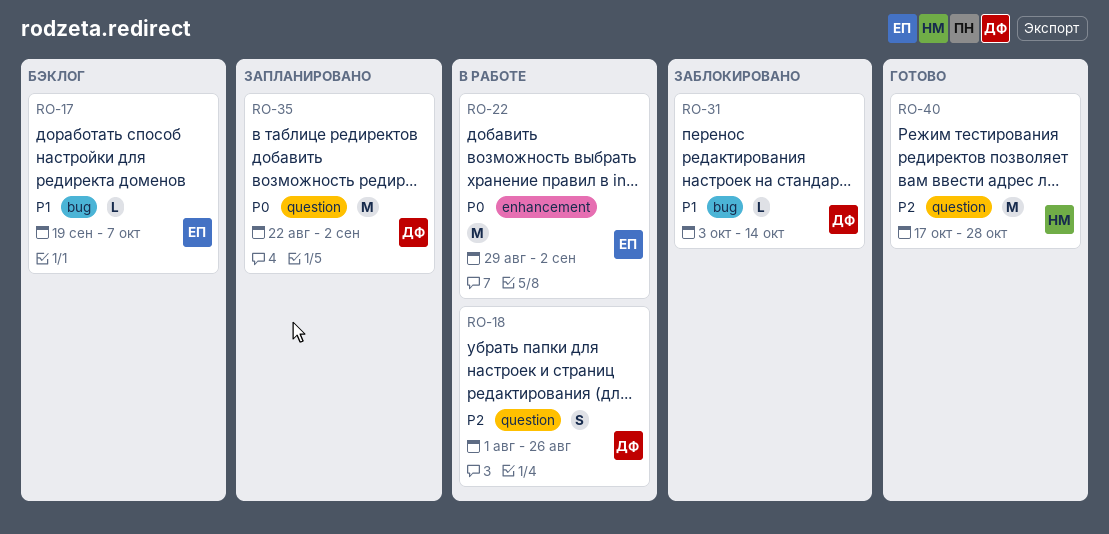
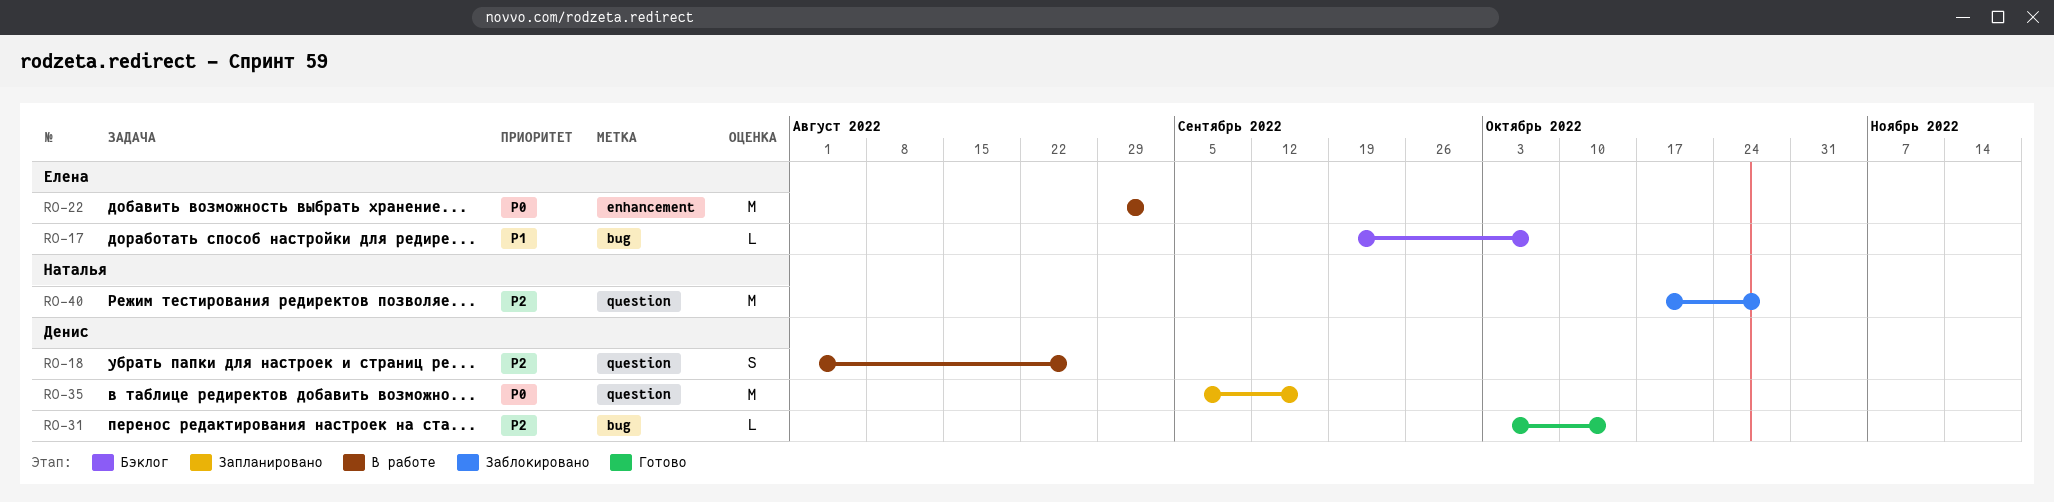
RO-31, status: Заблокировано -> Готово
RO-31, priority: P1 -> P2
RO-35, start: Aug 22 -> Sep 5
RO-35, due: Sep 2 -> Sep 16
RO-40, status: Готово -> Заблокировано

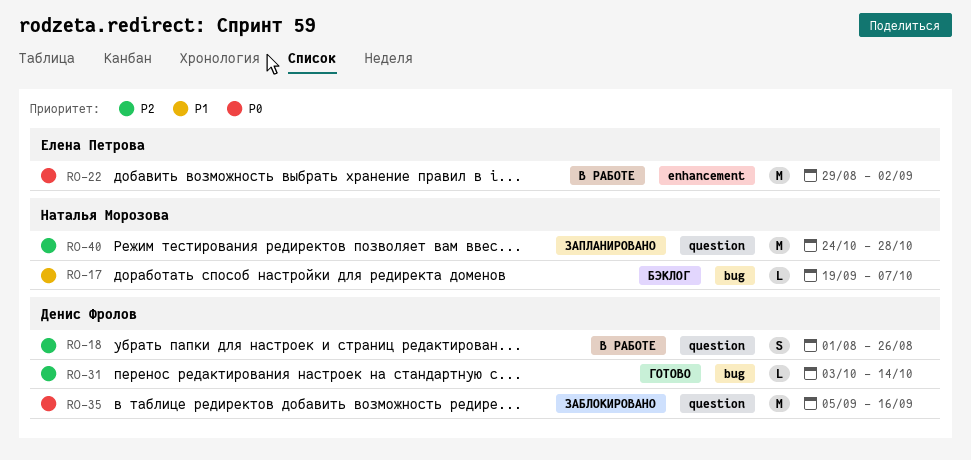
RO-17, owner: Елена Петрова -> Наталья Морозова
RO-35, status: Запланировано -> Заблокировано
RO-40, status: Заблокировано -> Запланировано
RO-40, start: Oct 17 -> Oct 24

